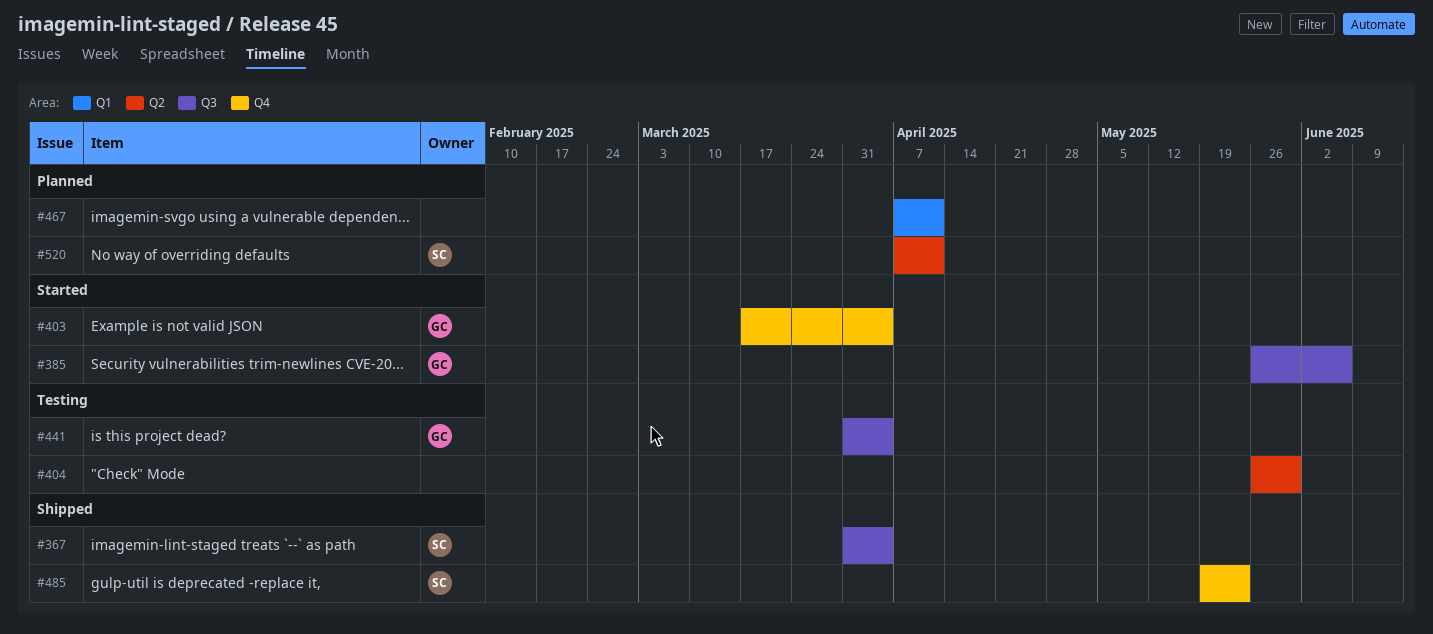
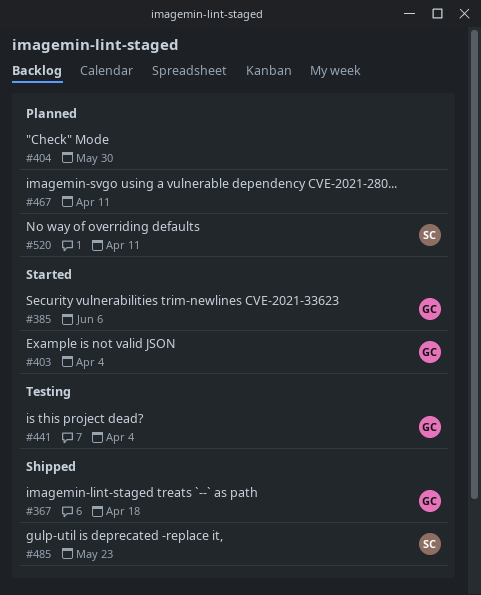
#367, owner: SC -> GC
#367, due: Apr 4 -> Apr 18
#404, status: Testing -> Planned

